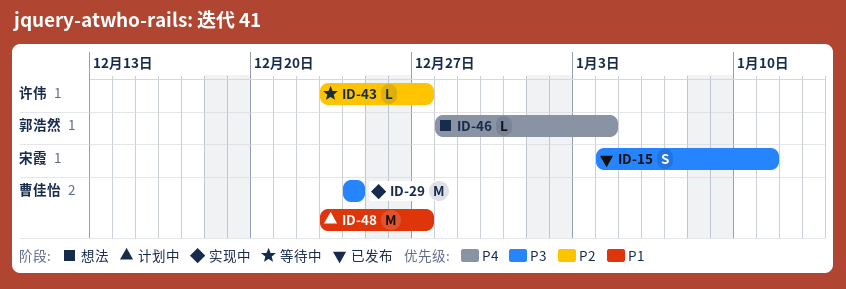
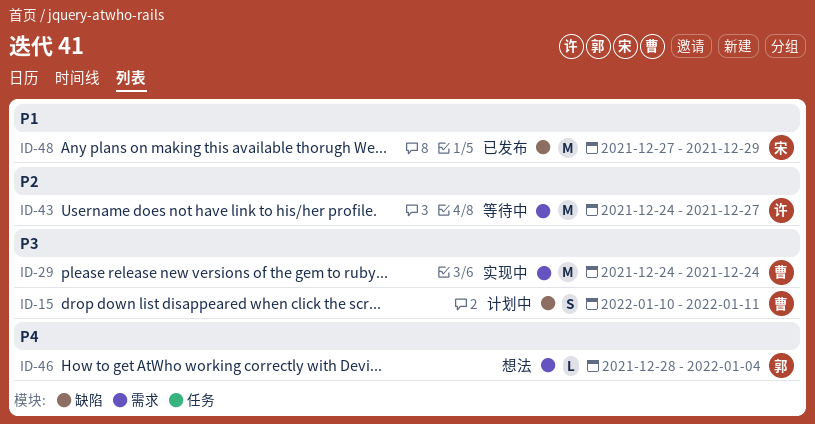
ID-15, status: 已发布 -> 计划中
ID-15, owner: 宋霞 -> 曹佳怡
ID-15, start: Jan 4 -> Jan 10
ID-43, estimate: L -> M
ID-43, start: Dec 23 -> Dec 24
ID-48, status: 计划中 -> 已发布
ID-48, owner: 曹佳怡 -> 宋霞
ID-48, start: Dec 23 -> Dec 27
ID-48, due: Dec 27 -> Dec 29

